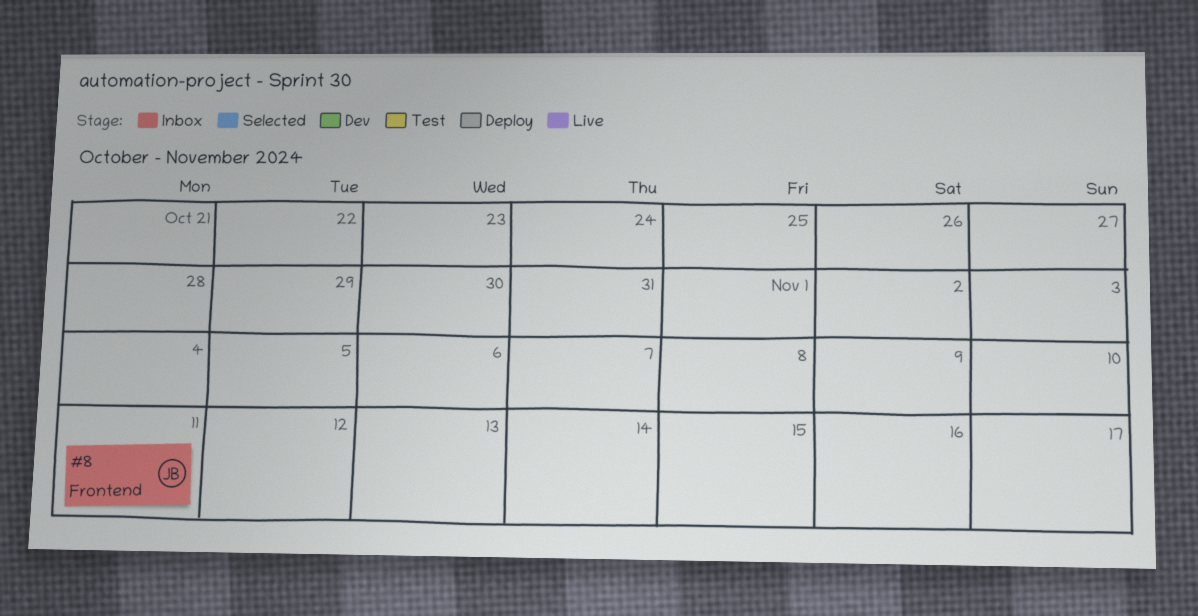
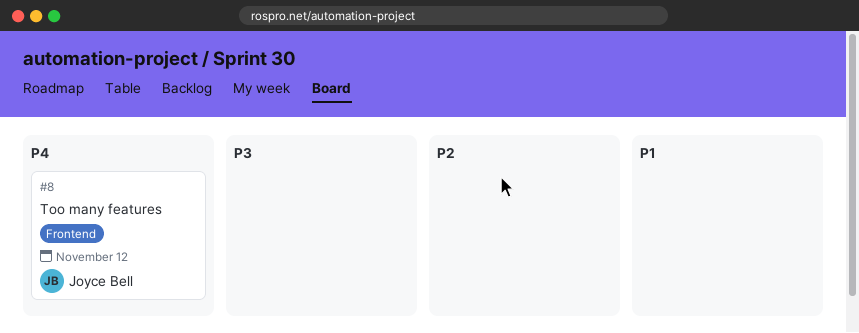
#8, due: Nov 11 -> Nov 12

